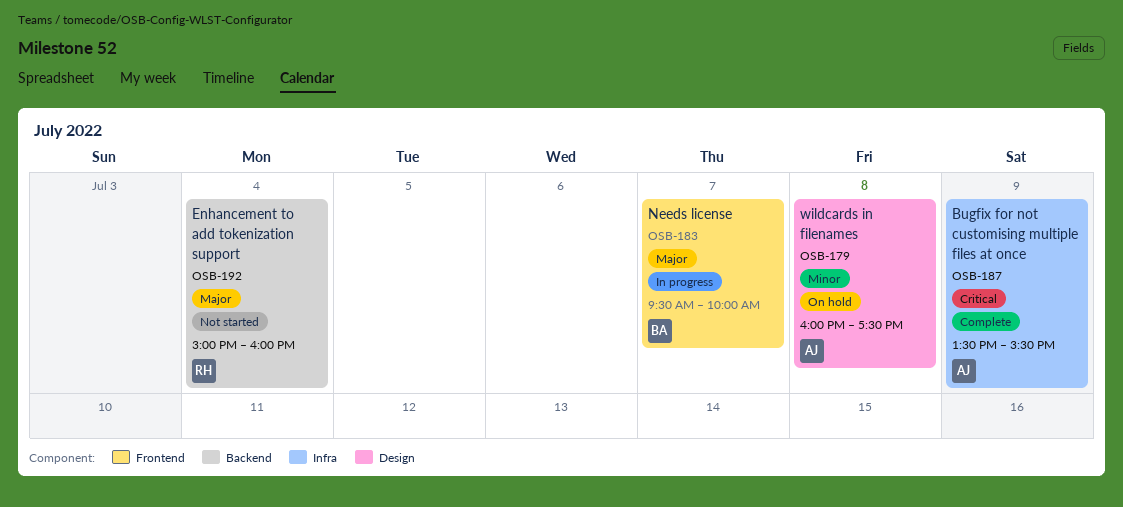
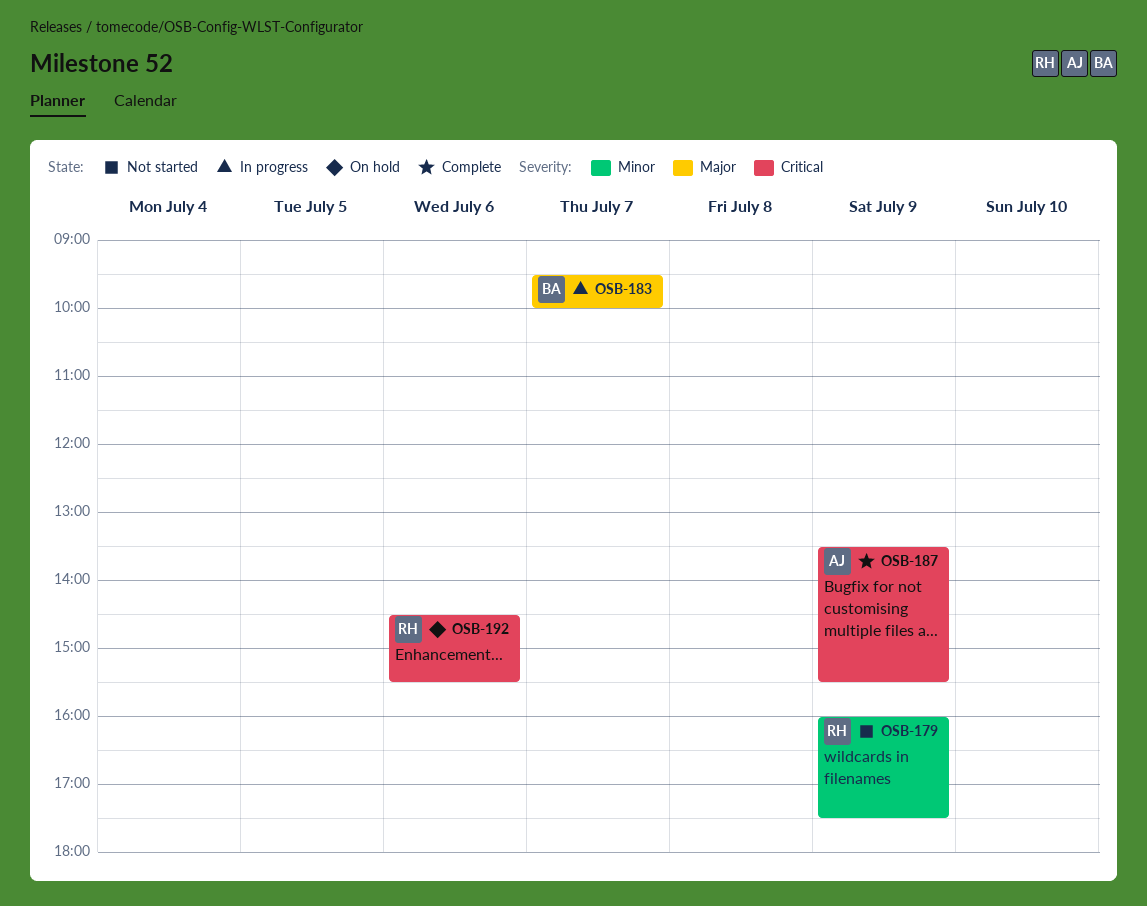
OSB-179, status: On hold -> Not started
OSB-179, owner: AJ -> RH
OSB-179, day: Jul 8 -> Jul 9
OSB-192, status: Not started -> On hold
OSB-192, priority: Major -> Critical
OSB-192, day: Jul 4 -> Jul 6
OSB-192, begins: 15:00 -> 14:30
OSB-192, ends: 16:00 -> 15:30

